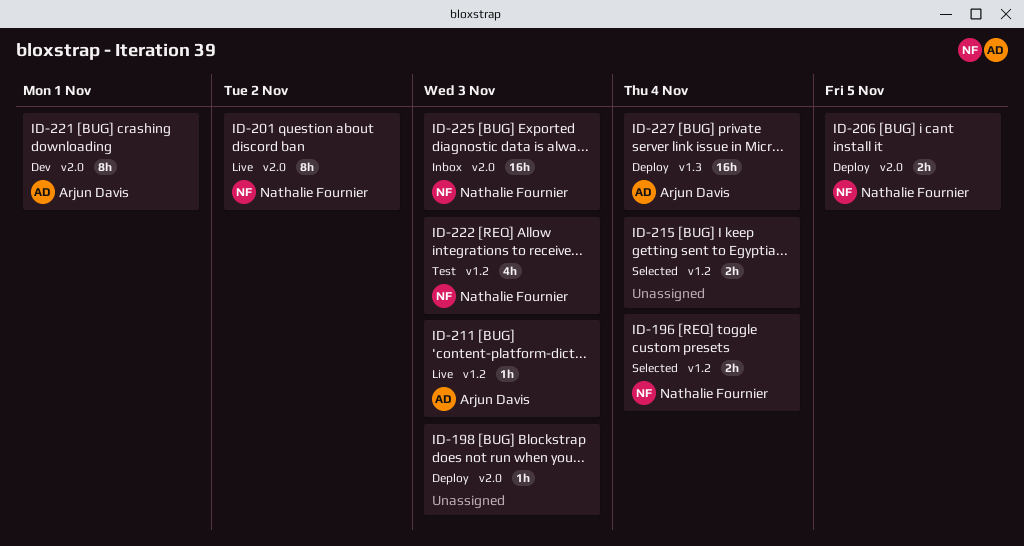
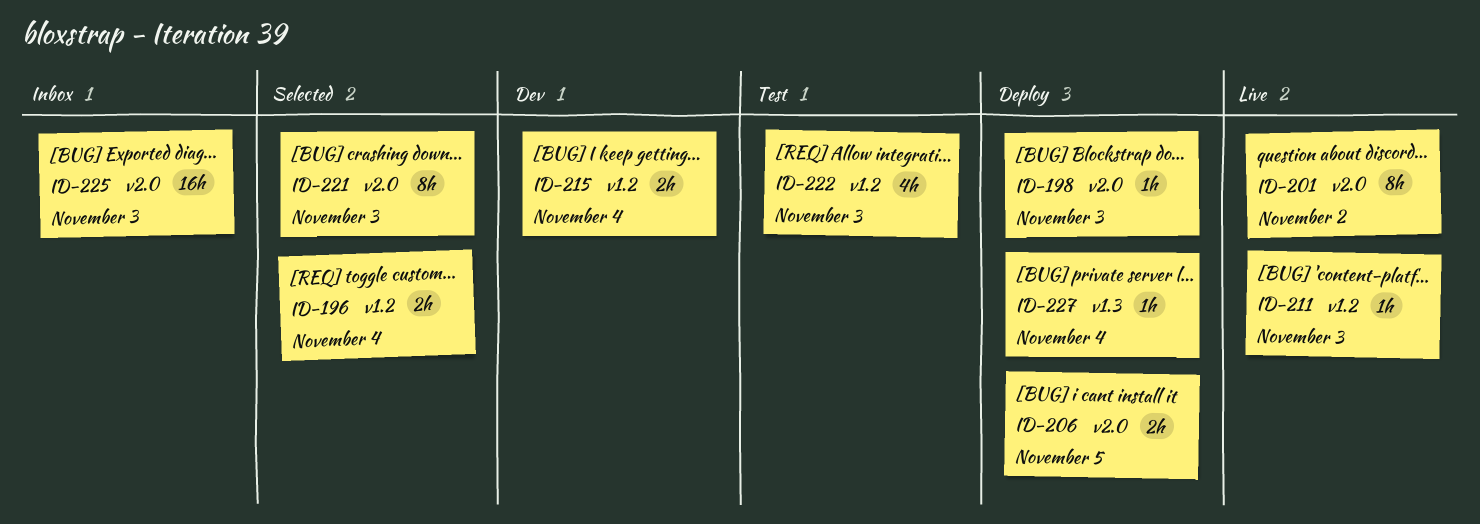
ID-215, status: Selected -> Dev
ID-221, status: Dev -> Selected
ID-221, due: Nov 1 -> Nov 3
ID-227, estimate: 16h -> 1h

